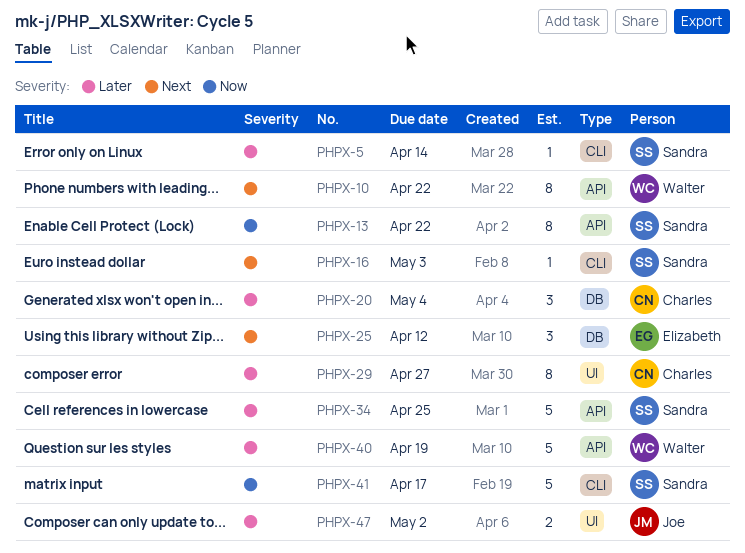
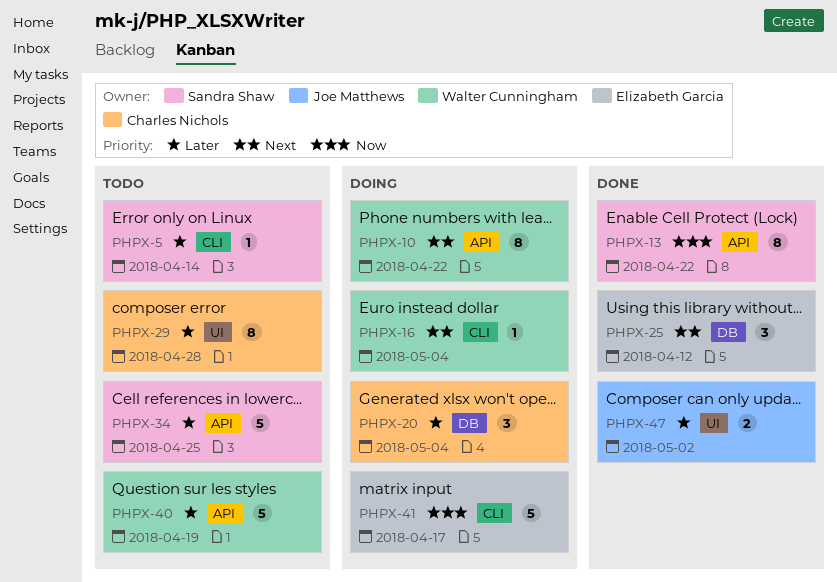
PHPX-16, owner: Sandra Shaw -> Walter Cunningham
PHPX-16, due: May 3 -> May 4
PHPX-29, due: Apr 27 -> Apr 28
PHPX-41, owner: Sandra Shaw -> Elizabeth Garcia

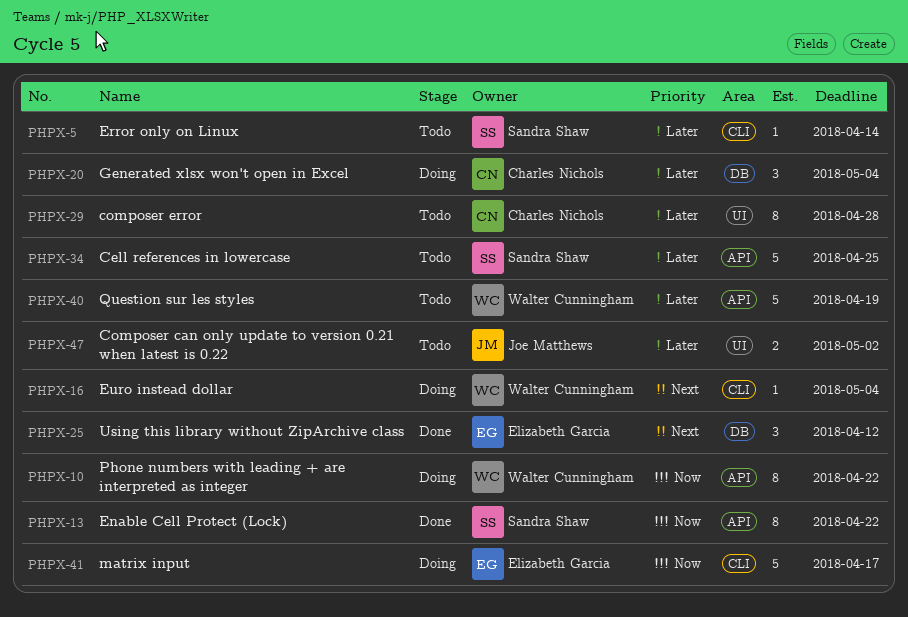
PHPX-10, priority: Next -> Now
PHPX-47, status: Done -> Todo

